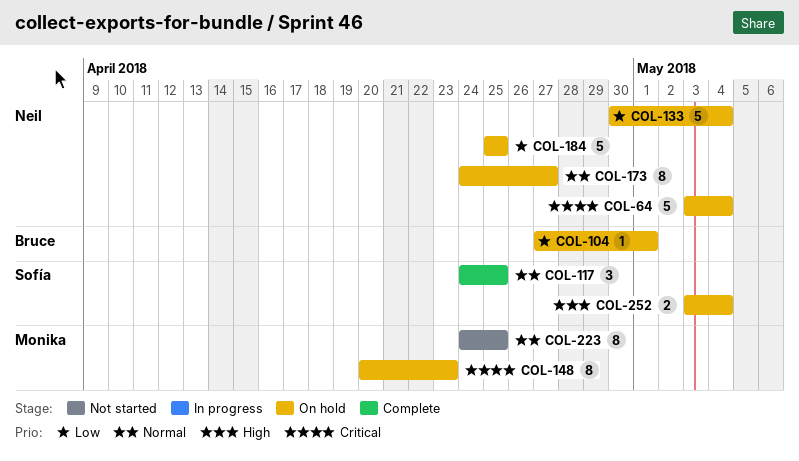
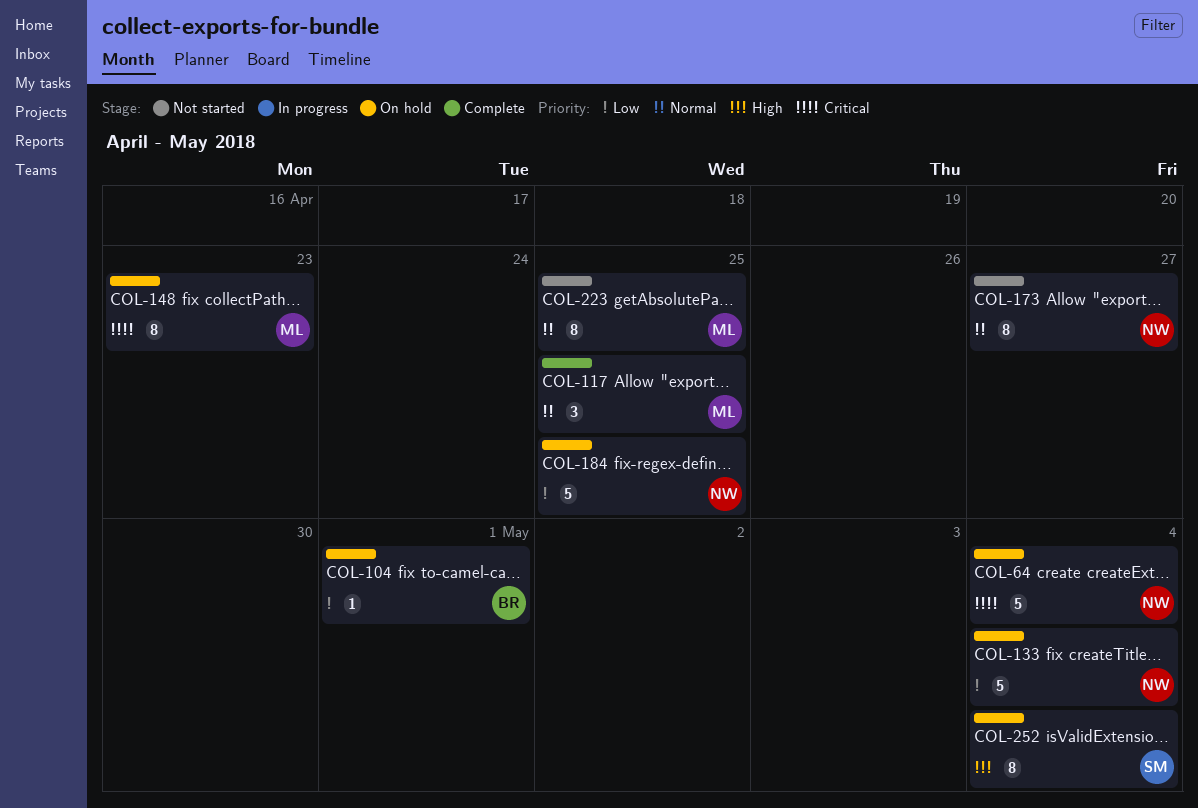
COL-117, owner: Sofía -> Monika
COL-173, status: On hold -> Not started
COL-252, estimate: 2 -> 8

